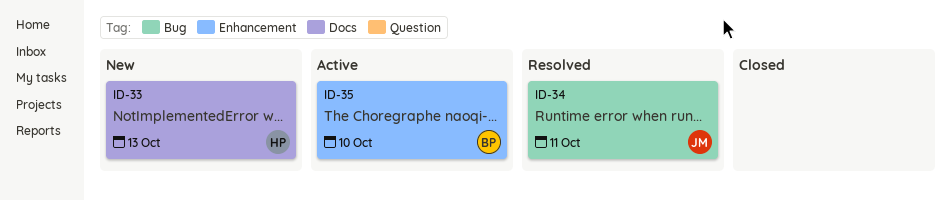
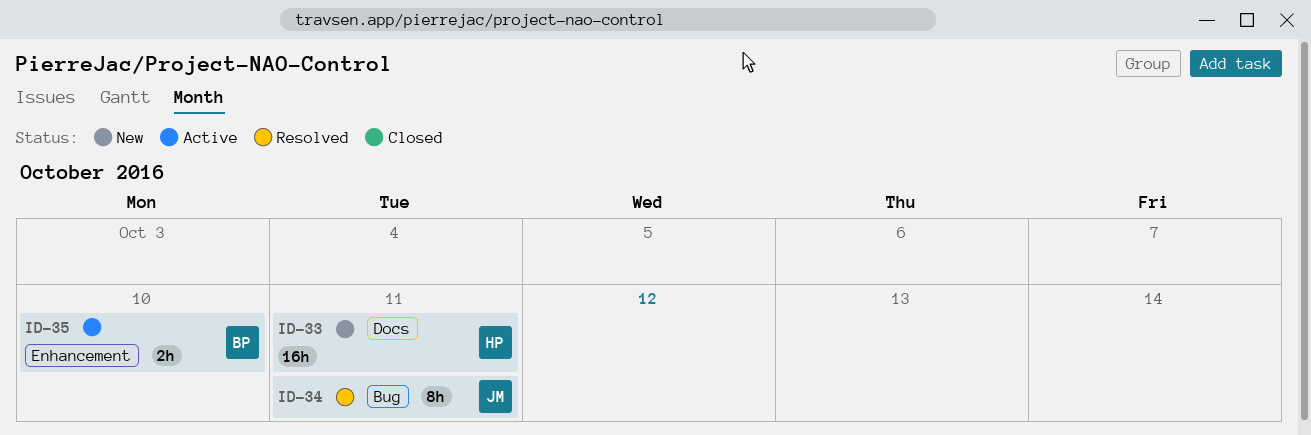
ID-33, due: Oct 13 -> Oct 11

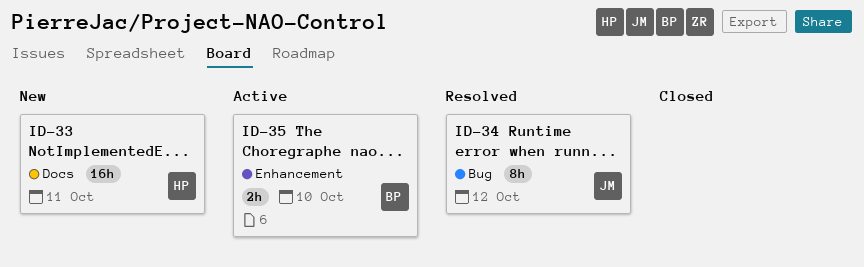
ID-34, due: Oct 11 -> Oct 12

